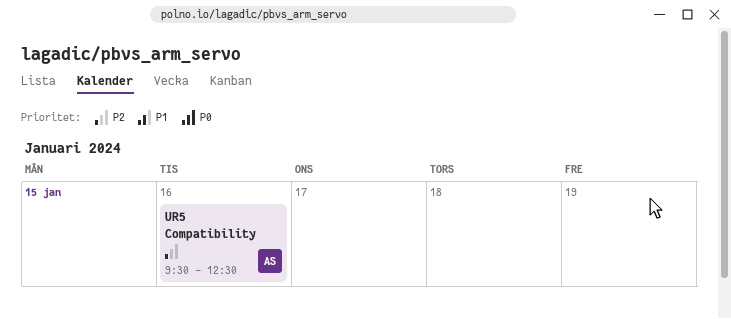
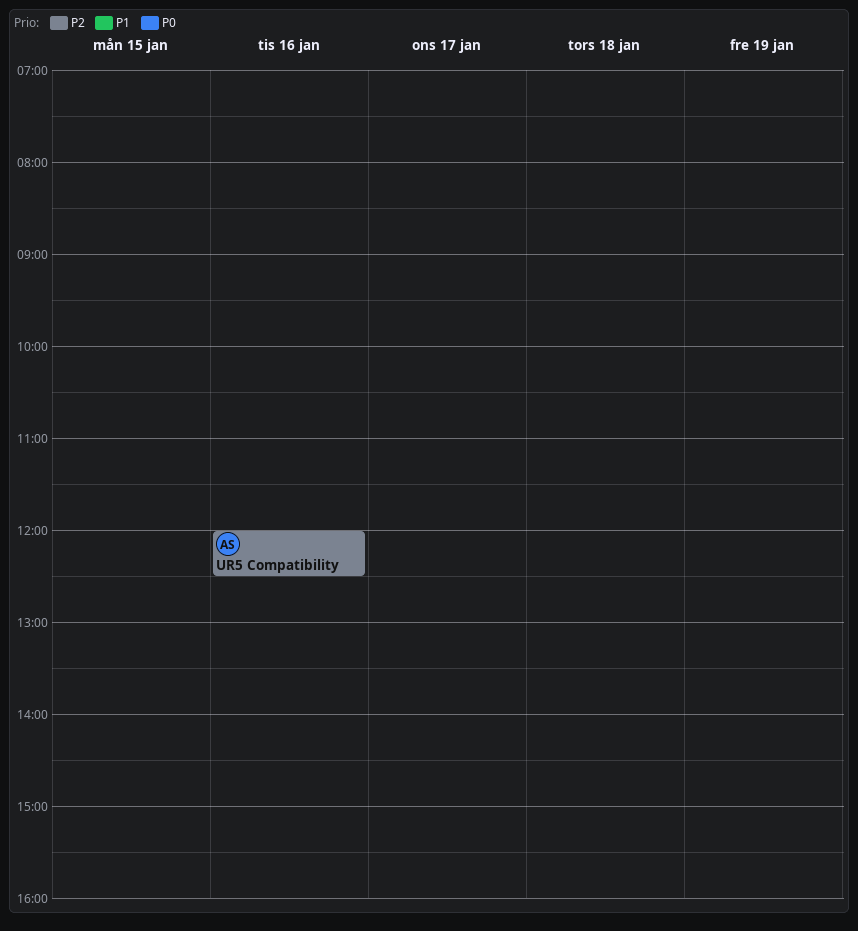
UR5 Compatibility, begins: 09:30 -> 12:00

